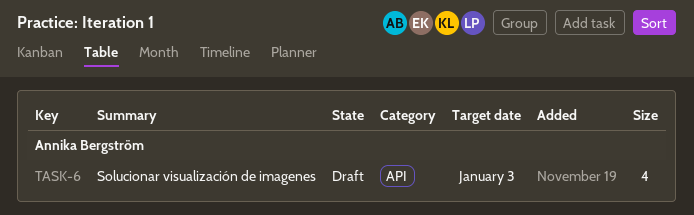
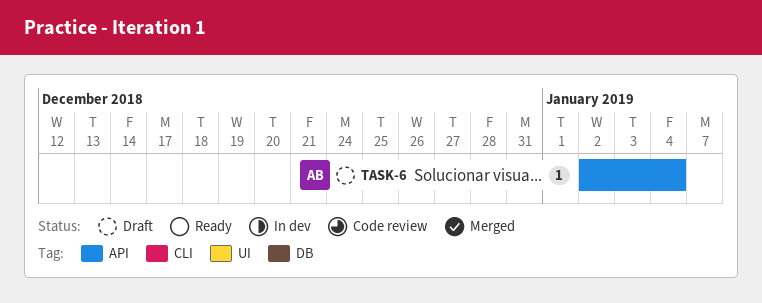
TASK-6, estimate: 4 -> 1
TASK-6, due: Jan 3 -> Jan 4

